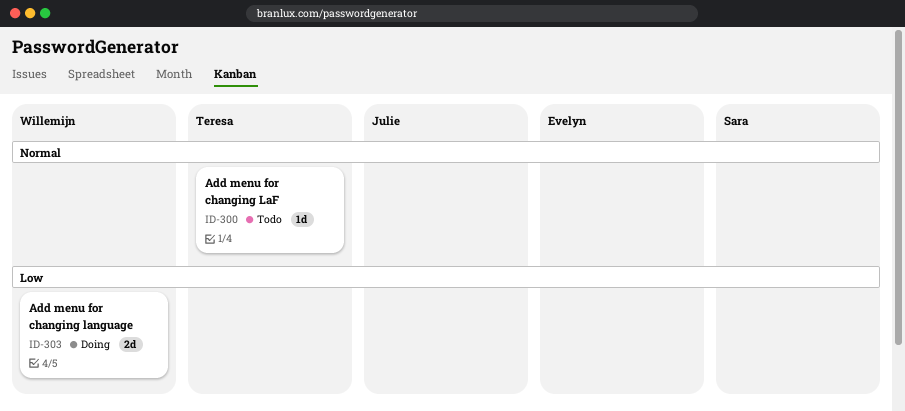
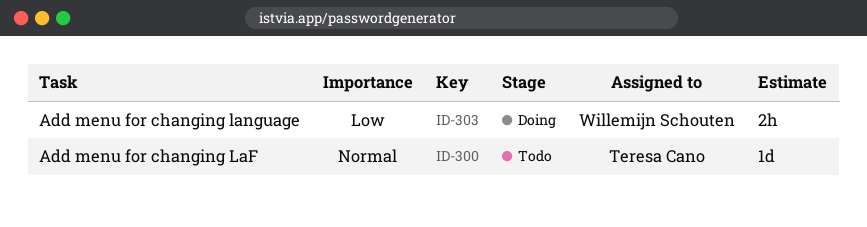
ID-303, estimate: 2d -> 2h

